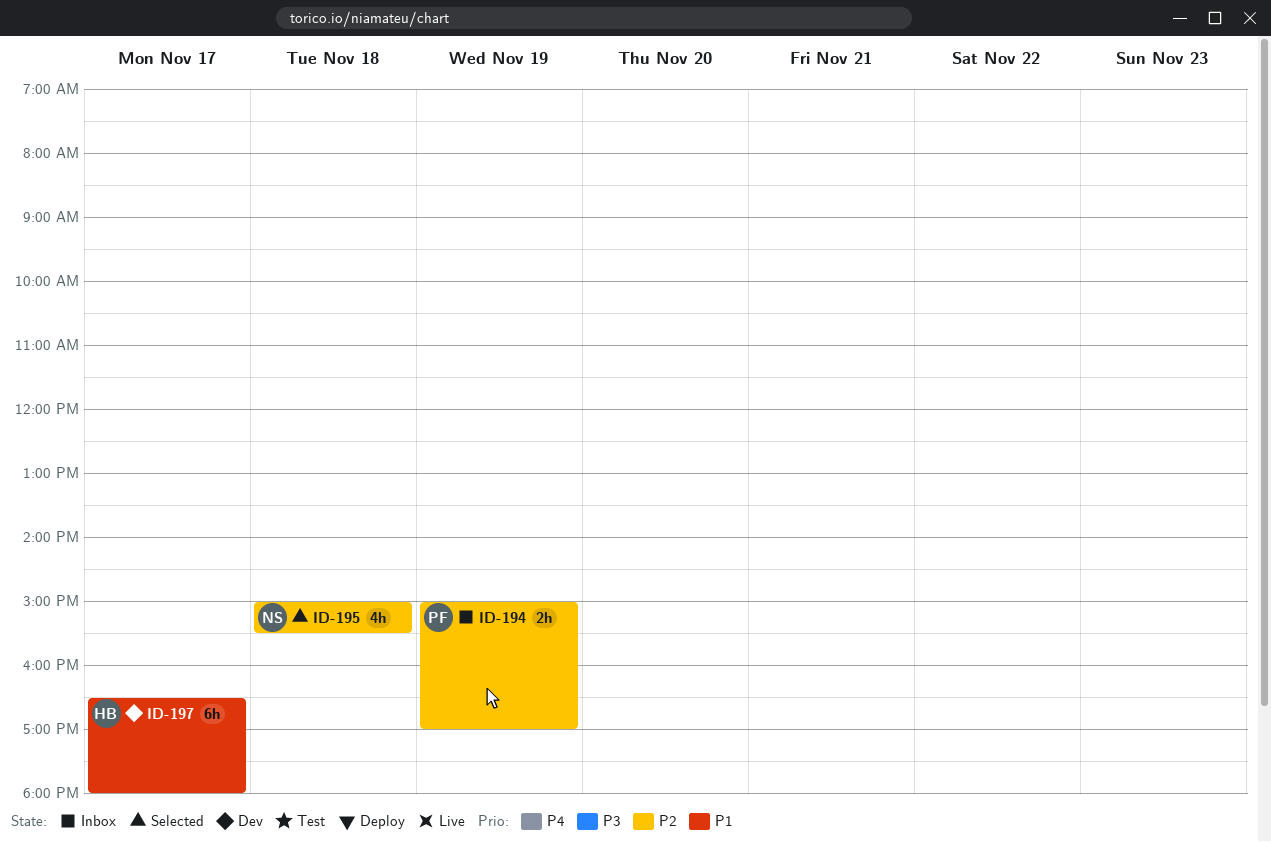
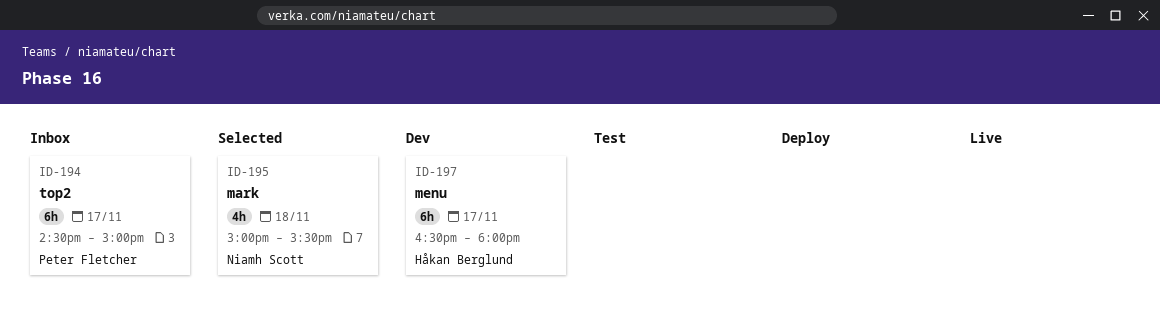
ID-194, estimate: 2h -> 6h
ID-194, day: Nov 19 -> Nov 17
ID-194, begins: 15:00 -> 14:30
ID-194, ends: 17:00 -> 15:00

